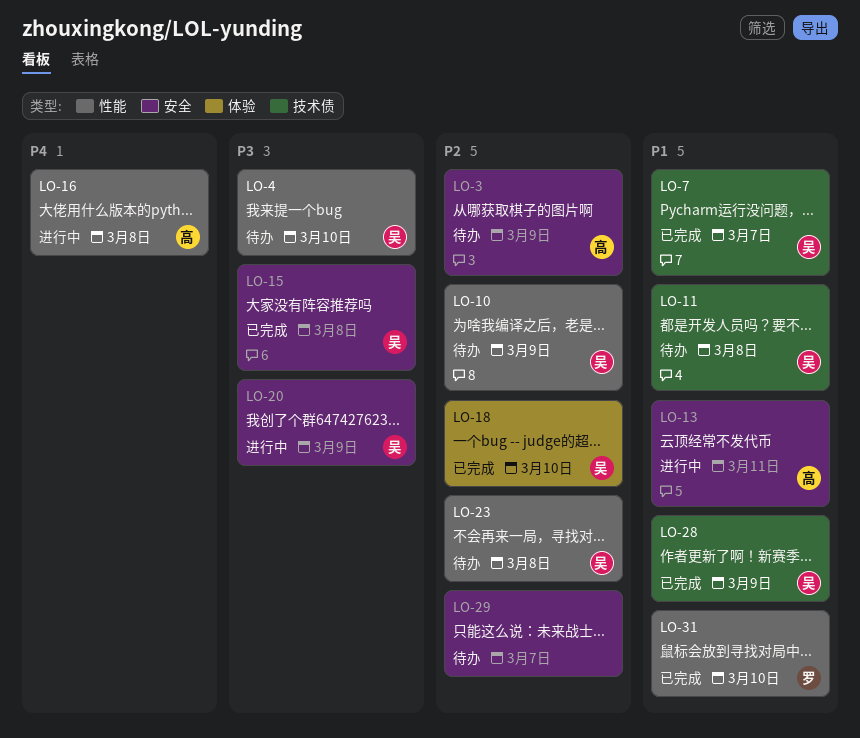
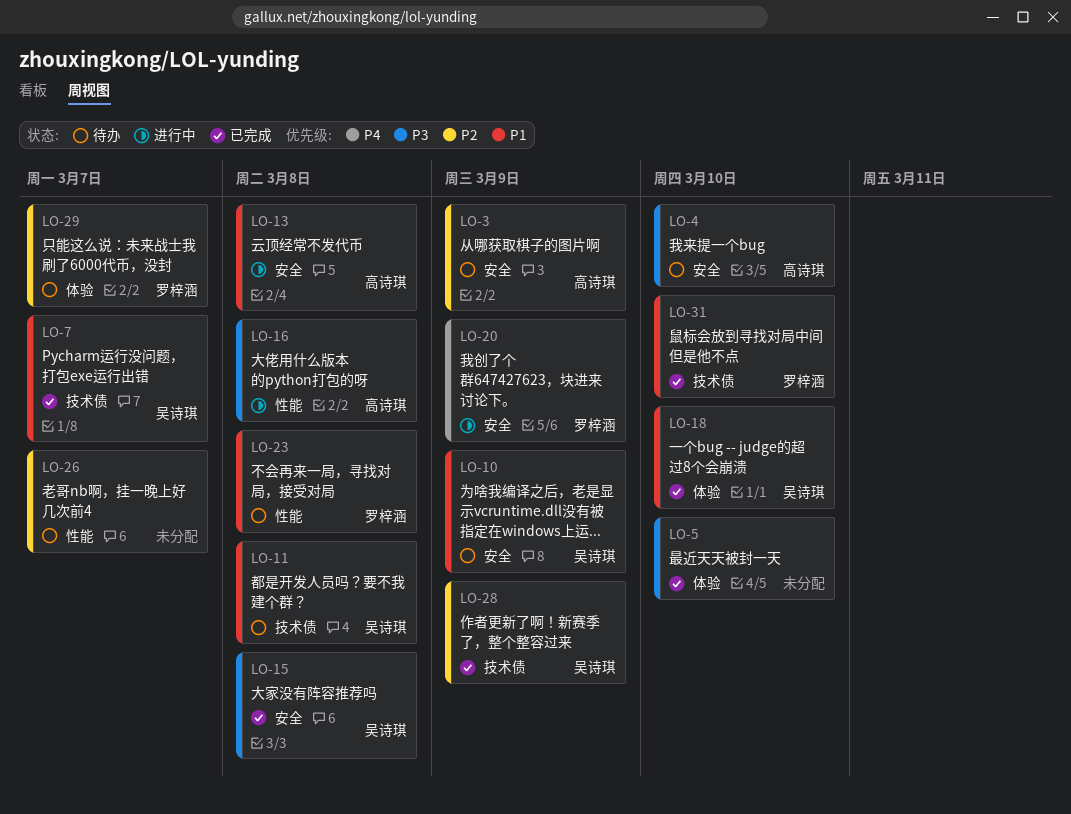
LO-4, owner: 吴诗琪 -> 高诗琪
LO-4, label: 性能 -> 安全
LO-5: none -> present
LO-10, priority: P2 -> P1
LO-10, label: 性能 -> 安全
LO-13, due: Mar 11 -> Mar 8
LO-16, priority: P4 -> P3
LO-18, priority: P2 -> P1
LO-20, owner: 吴诗琪 -> 罗梓涵
LO-20, priority: P3 -> P4
LO-23, owner: 吴诗琪 -> 罗梓涵
LO-23, priority: P2 -> P1
LO-26: none -> present
LO-28, priority: P1 -> P2
LO-29, owner: none -> 罗梓涵
LO-29, label: 安全 -> 体验
LO-31, label: 性能 -> 技术债

